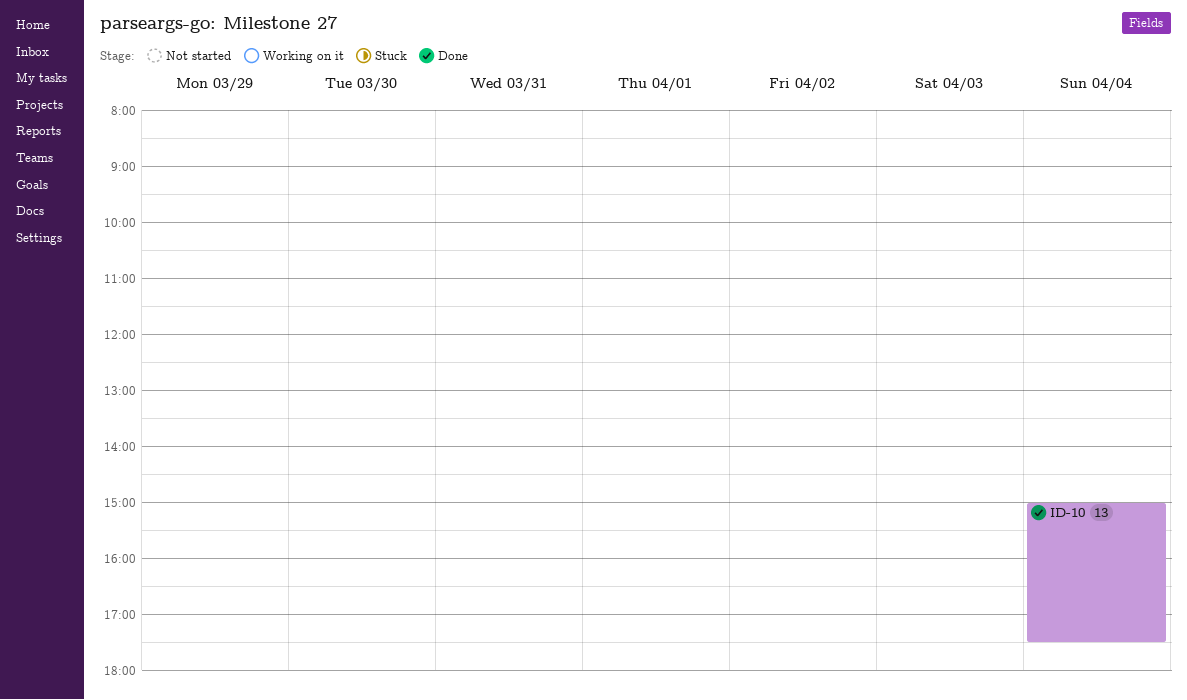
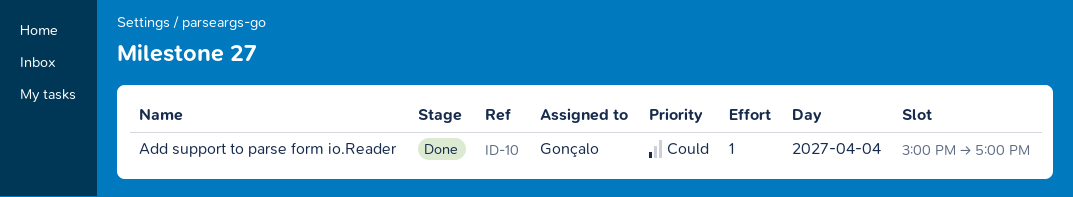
ID-10, estimate: 13 -> 1
ID-10, ends: 17:30 -> 17:00

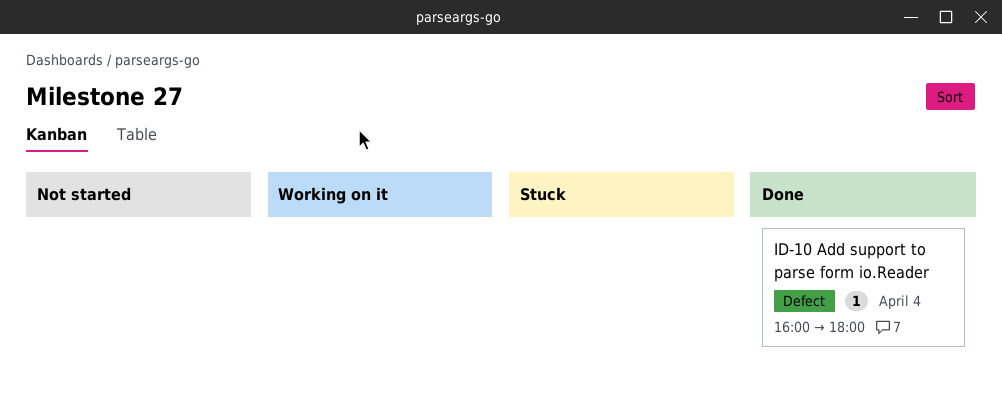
ID-10, begins: 15:00 -> 16:00
ID-10, ends: 17:00 -> 18:00

